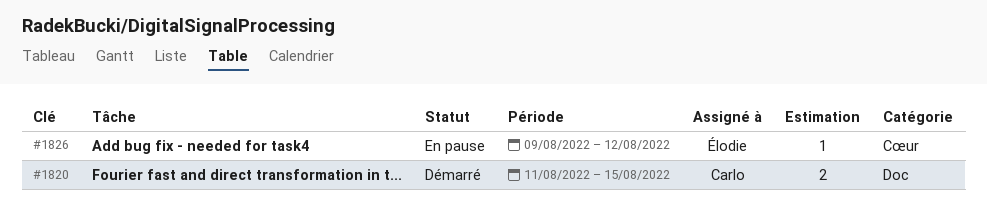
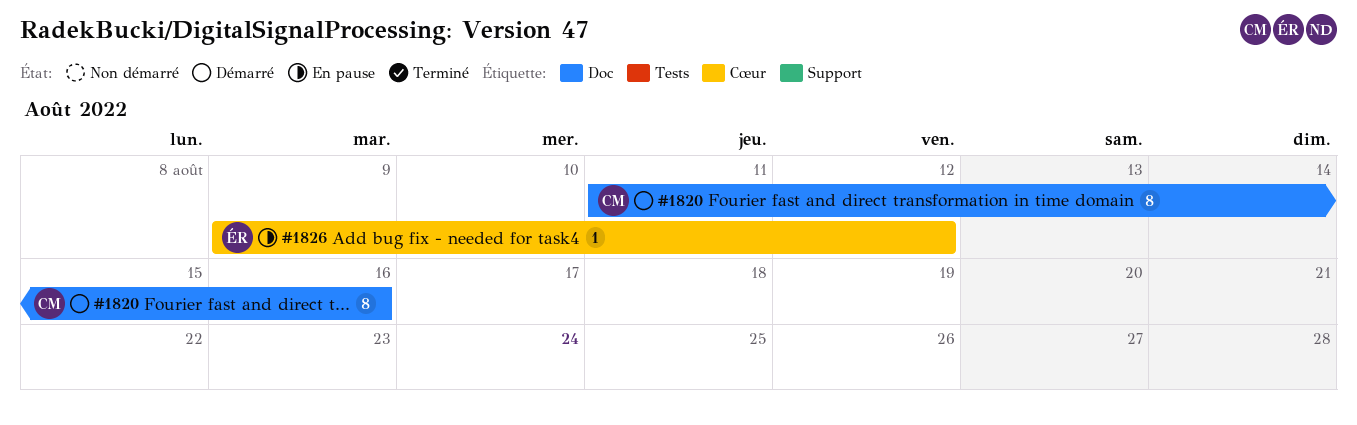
#1820, estimate: 2 -> 8
#1820, due: Aug 15 -> Aug 16

